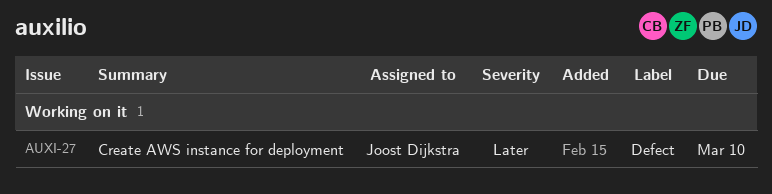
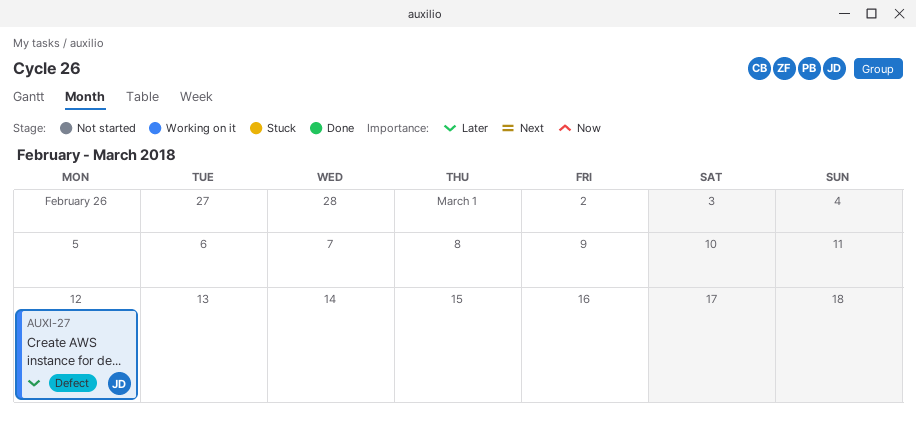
AUXI-27, due: Mar 10 -> Mar 12

